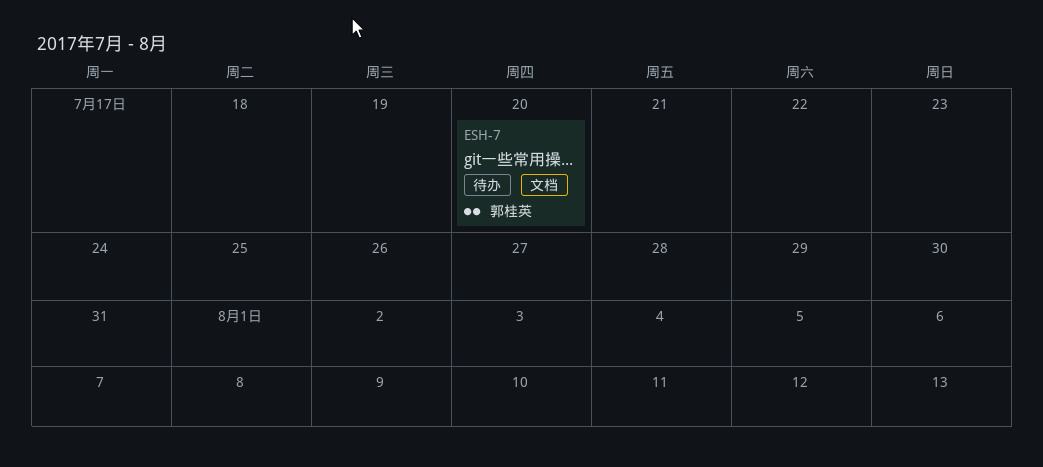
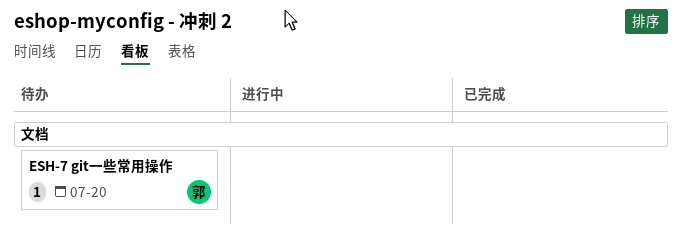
ESH-7, estimate: 2 -> 1

